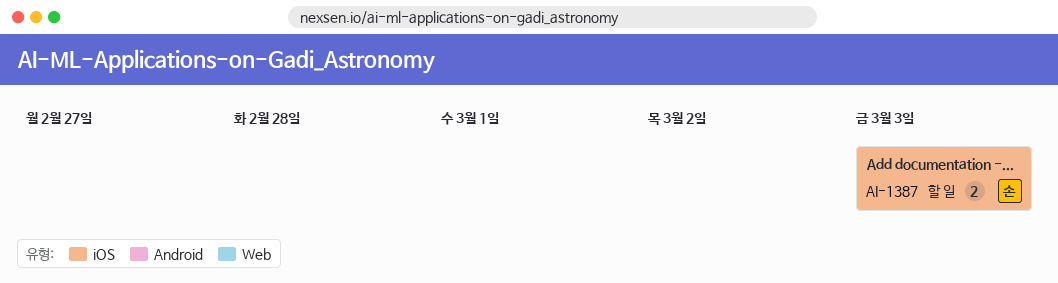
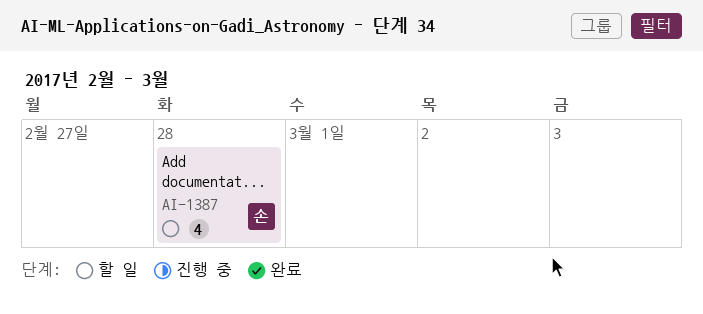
AI-1387, estimate: 2 -> 4
AI-1387, due: Mar 3 -> Feb 28

